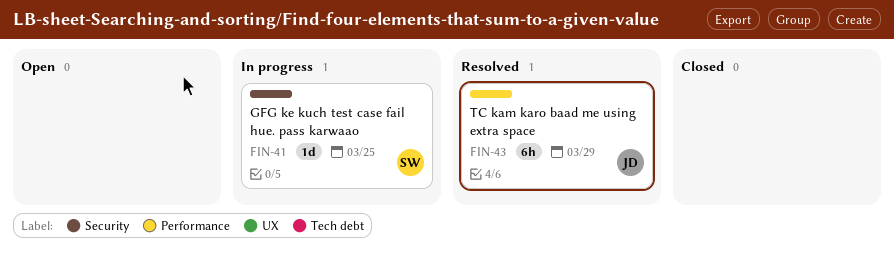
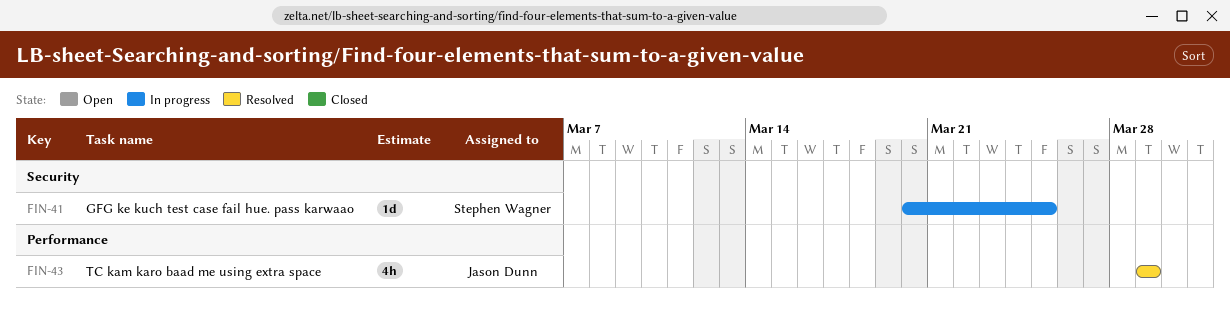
FIN-43, estimate: 6h -> 4h

